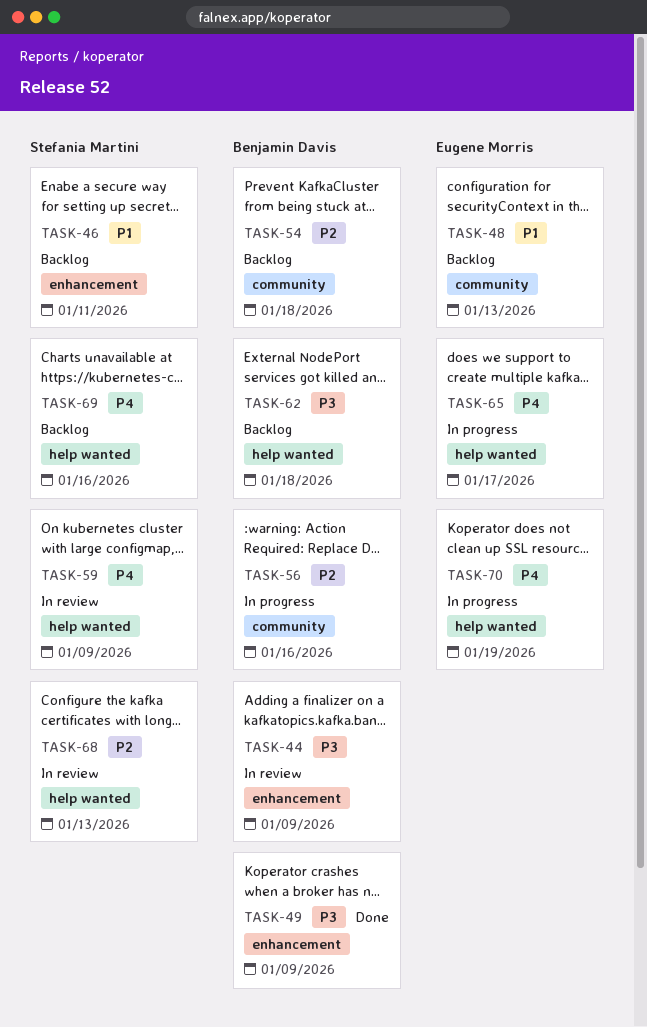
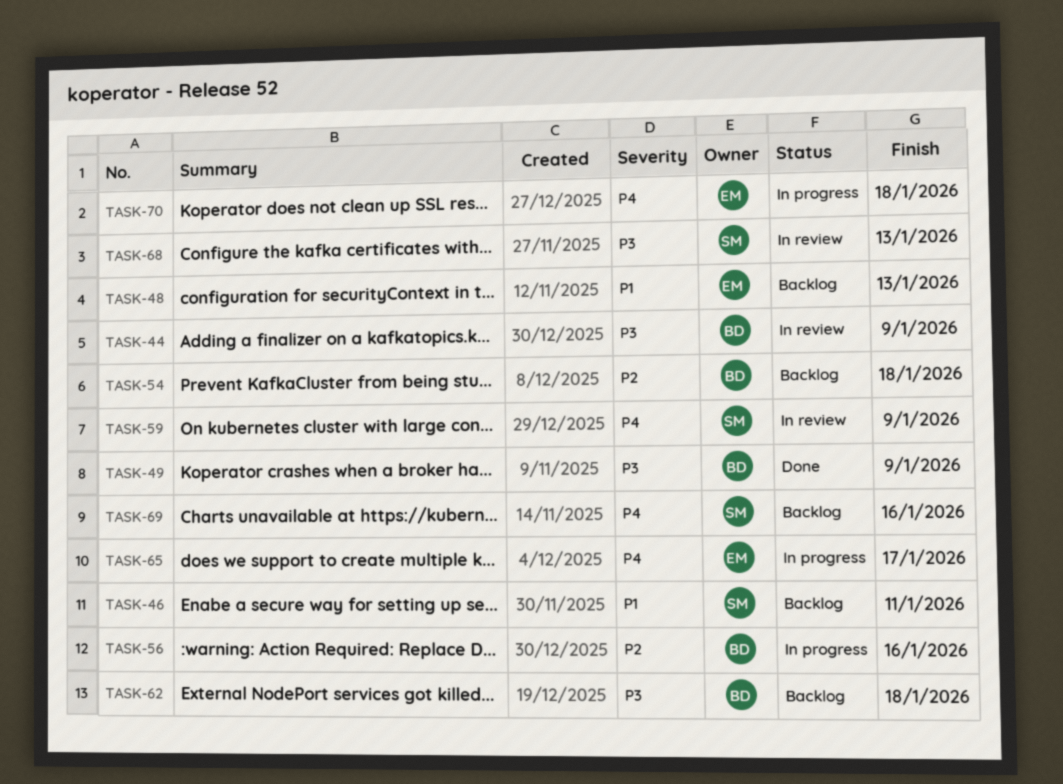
TASK-68, priority: P2 -> P3
TASK-70, due: Jan 19 -> Jan 18

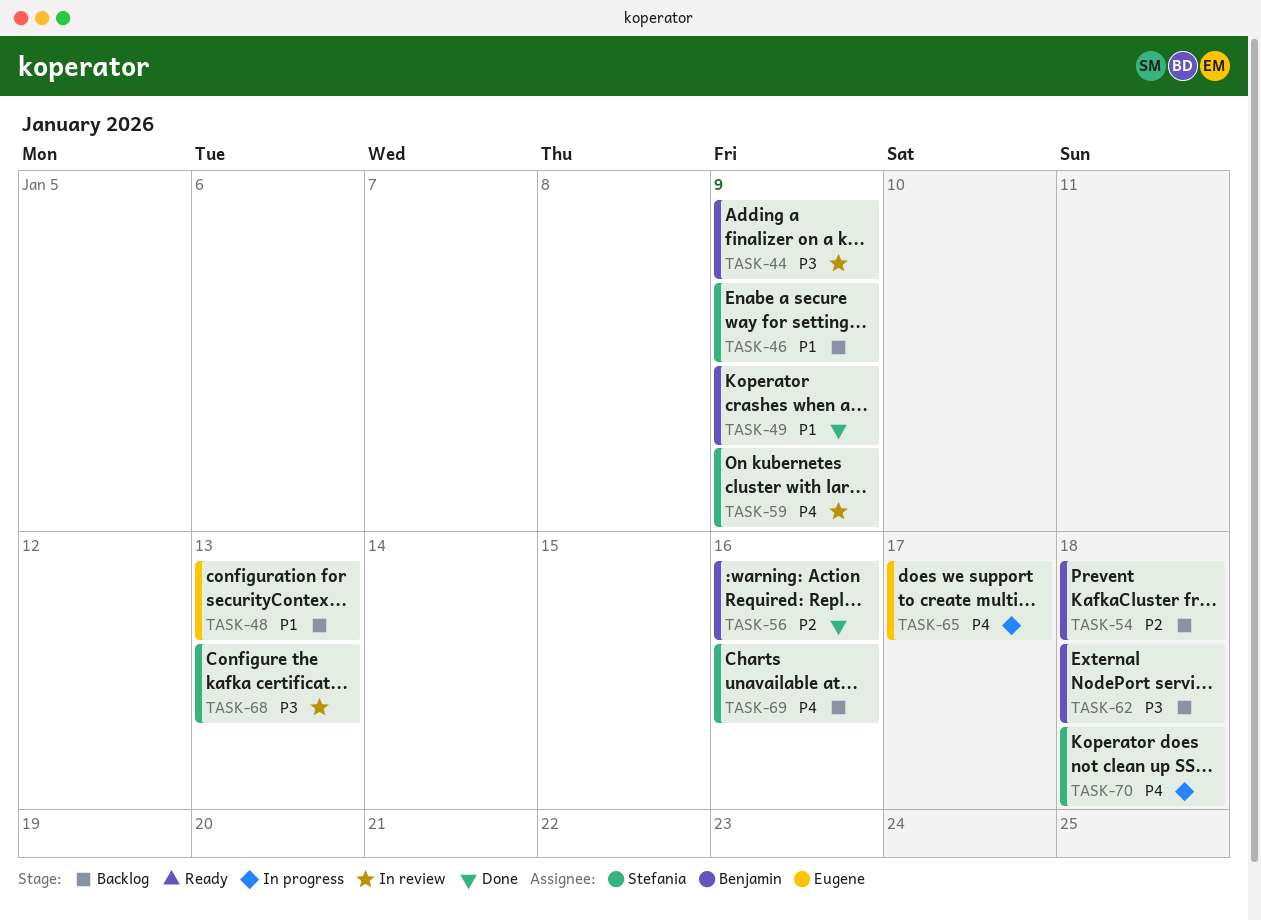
TASK-46, due: Jan 11 -> Jan 9
TASK-49, priority: P3 -> P1
TASK-56, status: In progress -> Done
TASK-70, owner: Eugene -> Stefania

